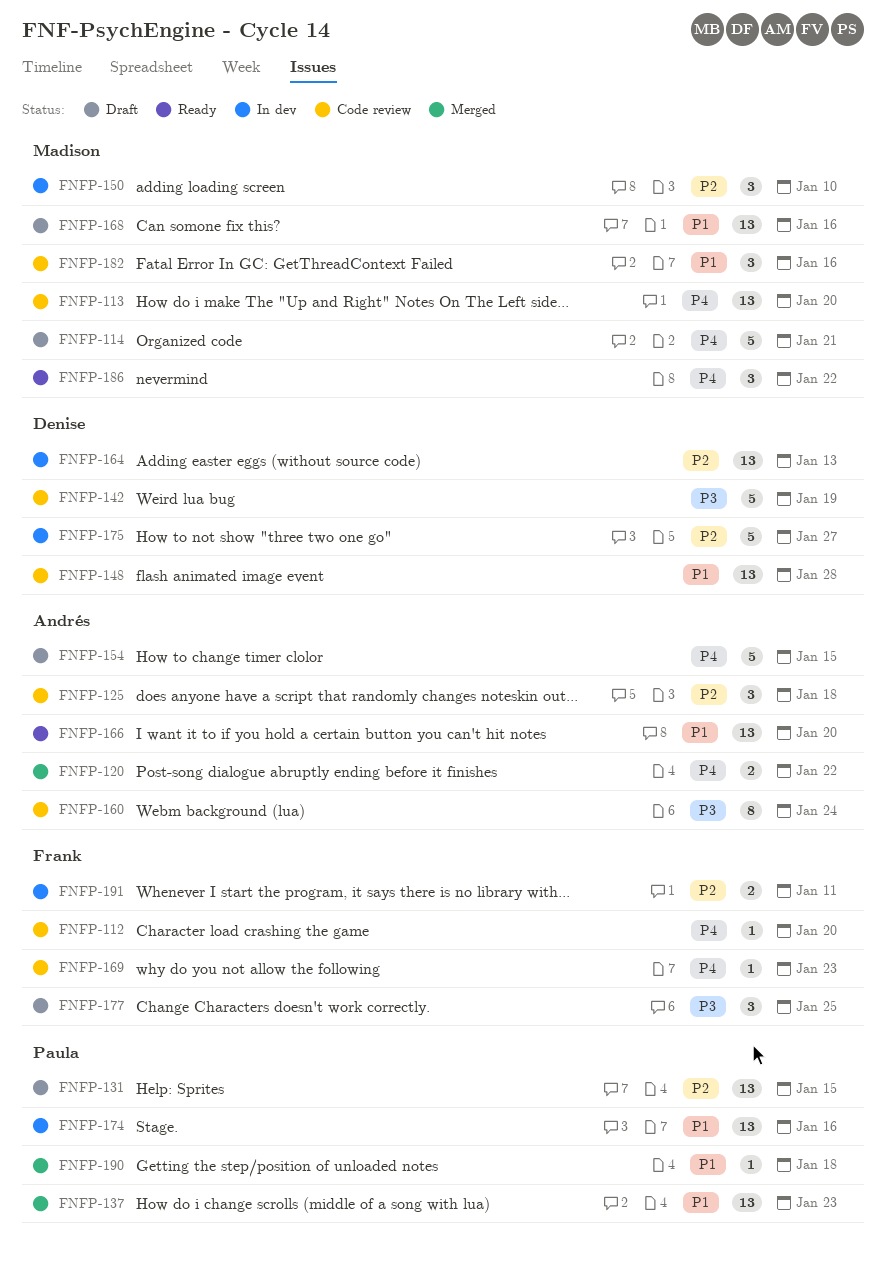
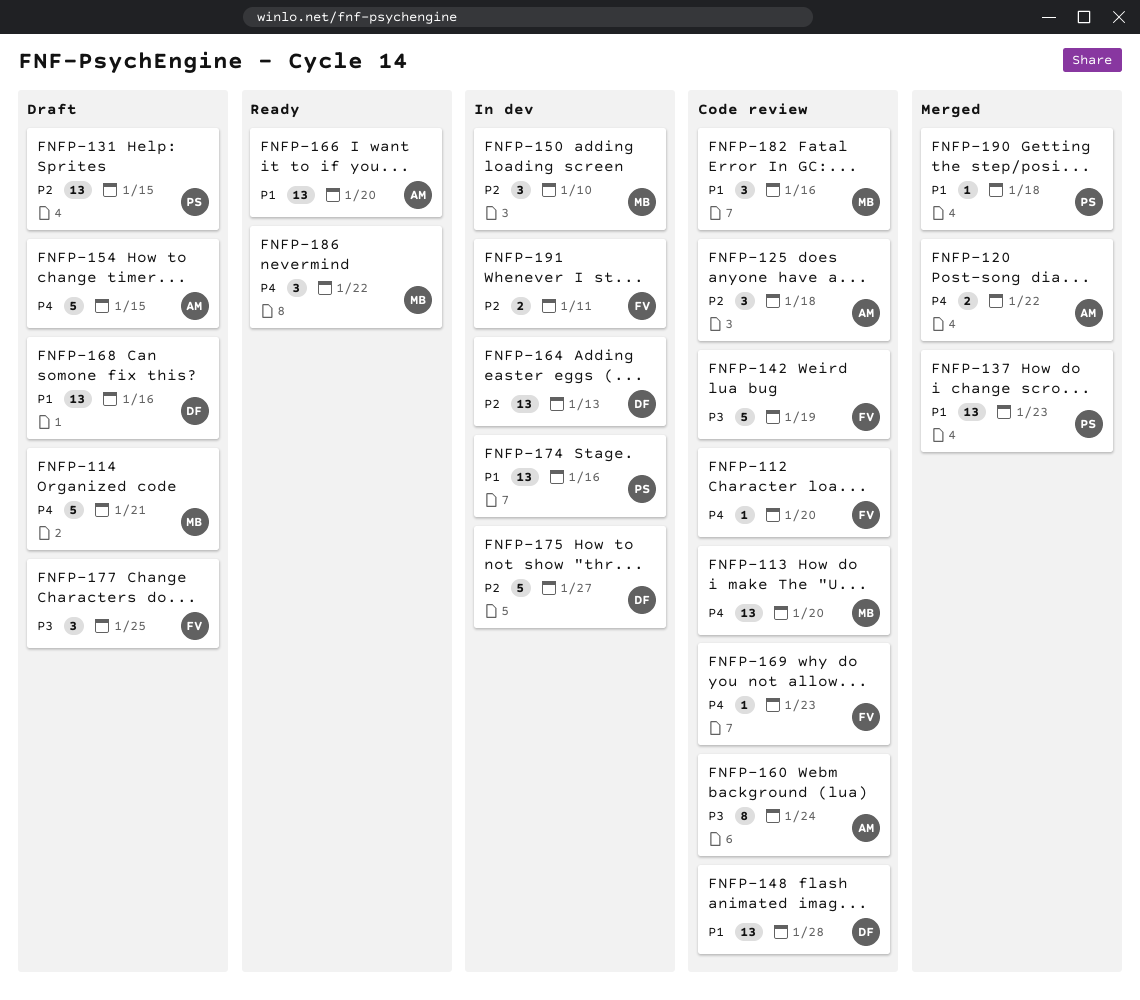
FNFP-142, owner: Denise -> Frank
FNFP-168, owner: Madison -> Denise

